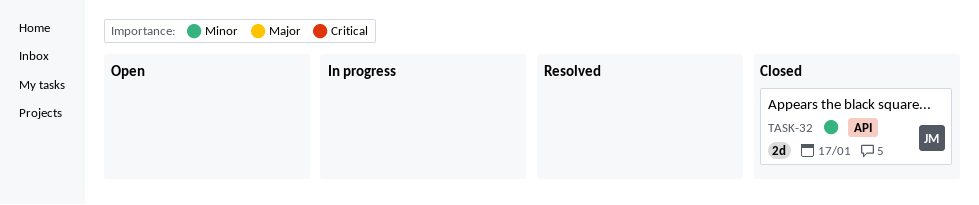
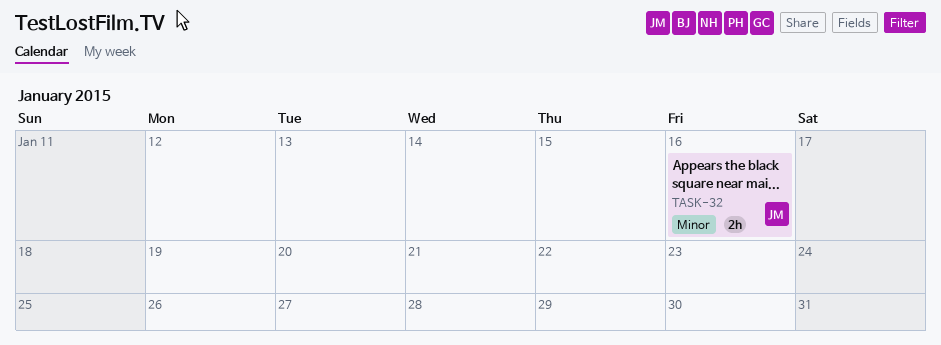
TASK-32, estimate: 2d -> 2h
TASK-32, due: Jan 17 -> Jan 16

